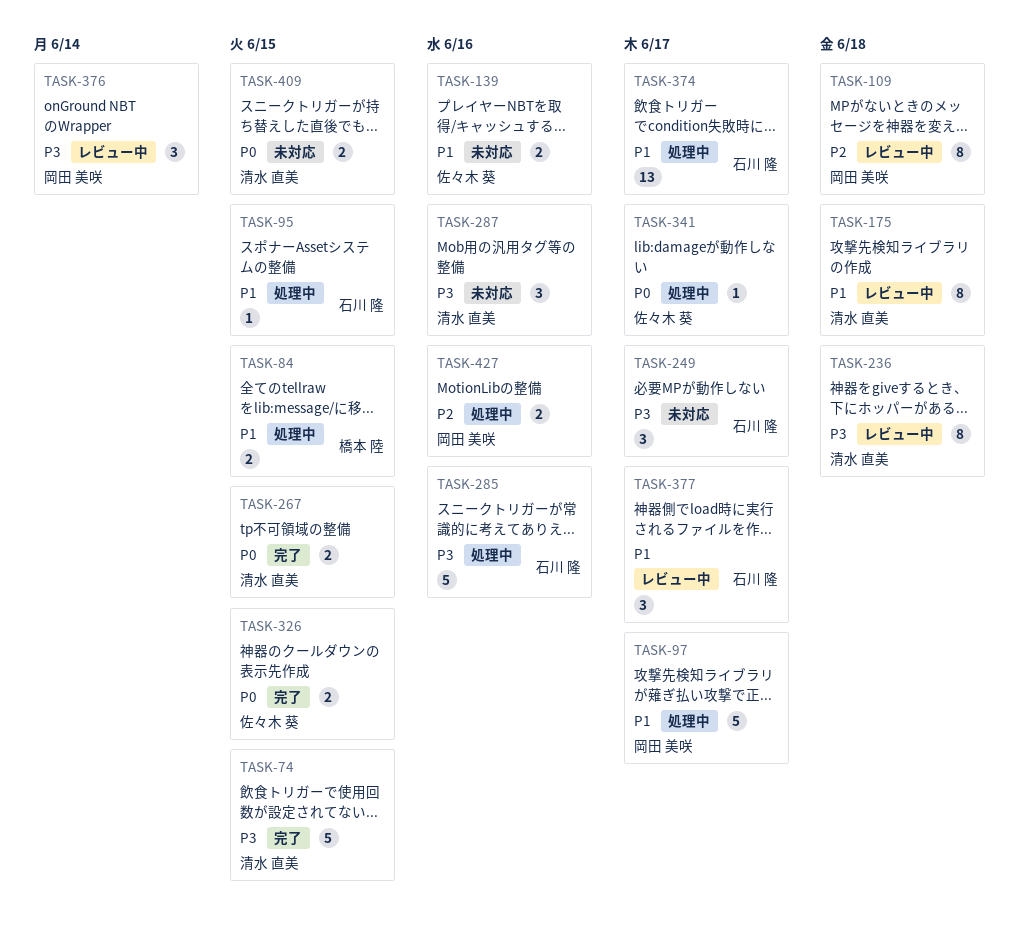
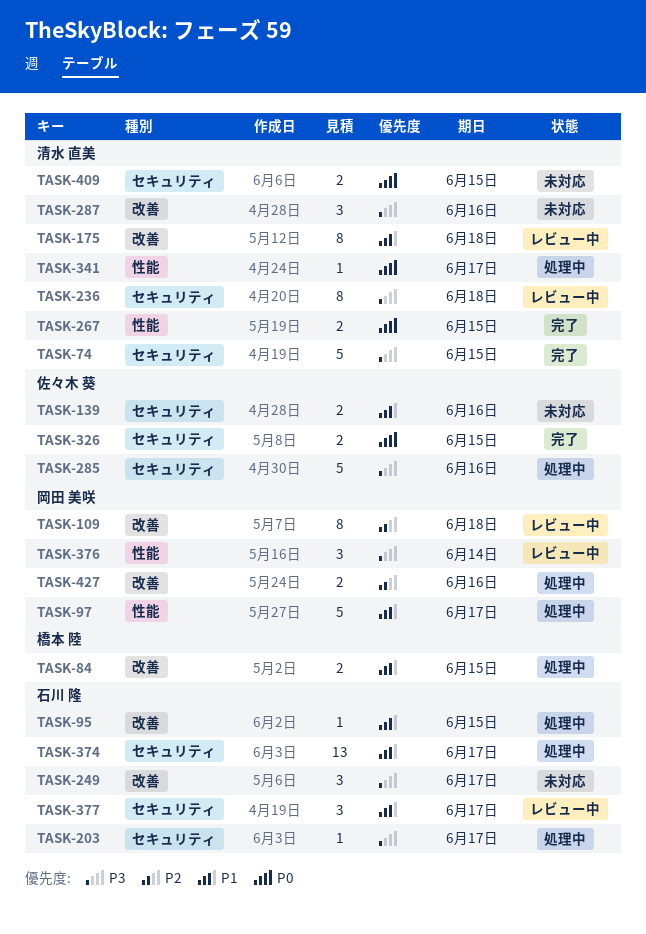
TASK-203: none -> present
TASK-285, owner: 石川 隆 -> 佐々木 葵
TASK-341, owner: 佐々木 葵 -> 清水 直美

